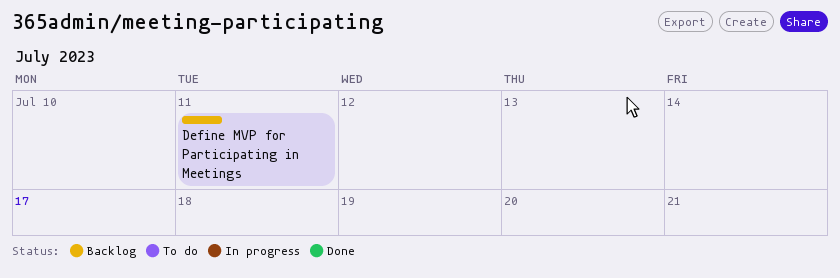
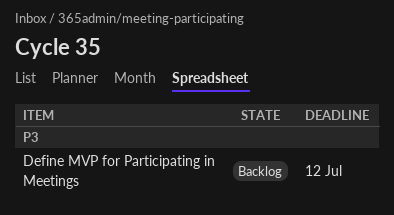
Define MVP for Participating in Meetings, due: Jul 11 -> Jul 12

